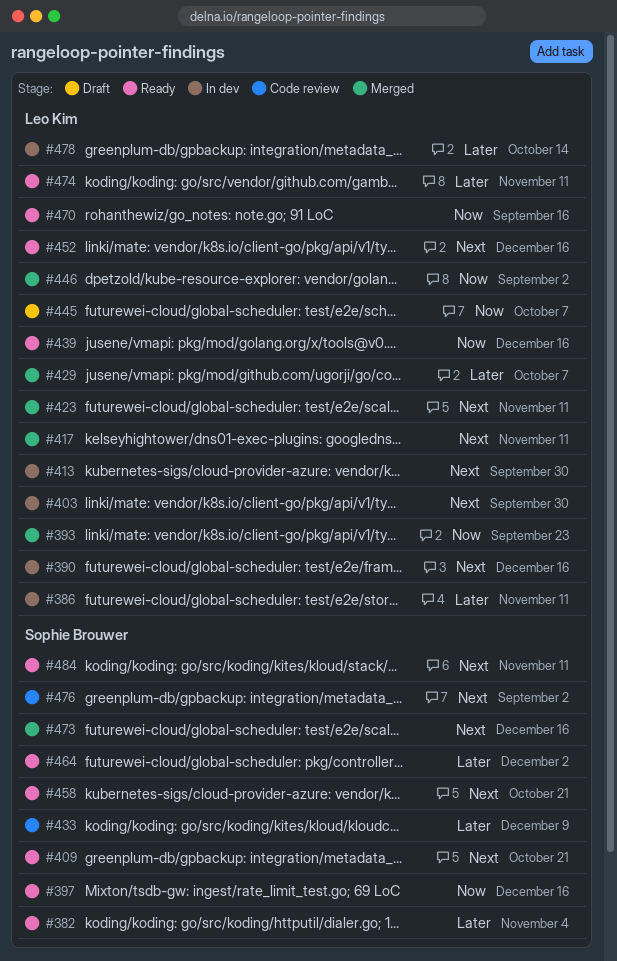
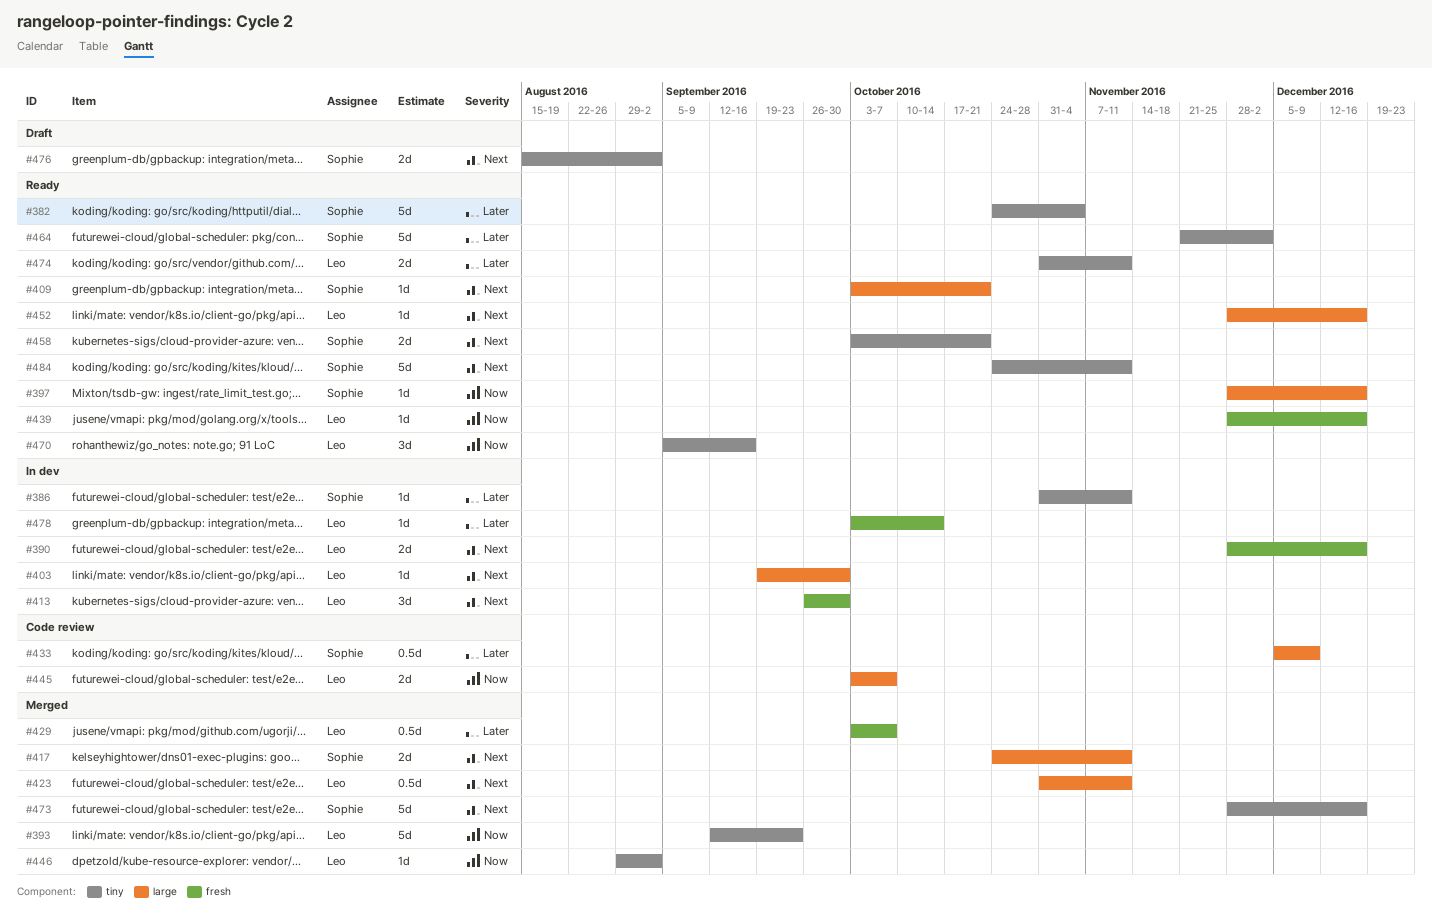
#386, owner: Leo Kim -> Sophie Brouwer
#417, owner: Leo Kim -> Sophie Brouwer
#445, status: Draft -> Code review
#476, status: Code review -> Draft

